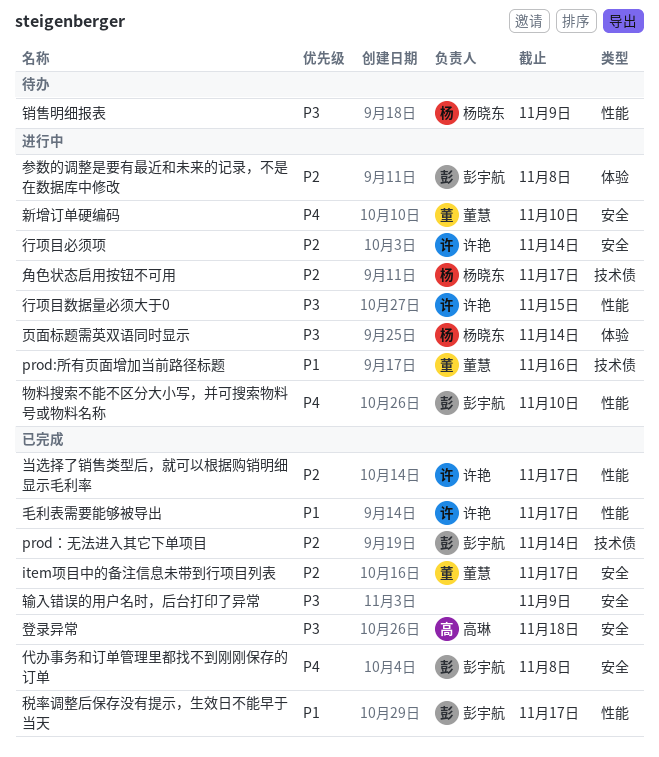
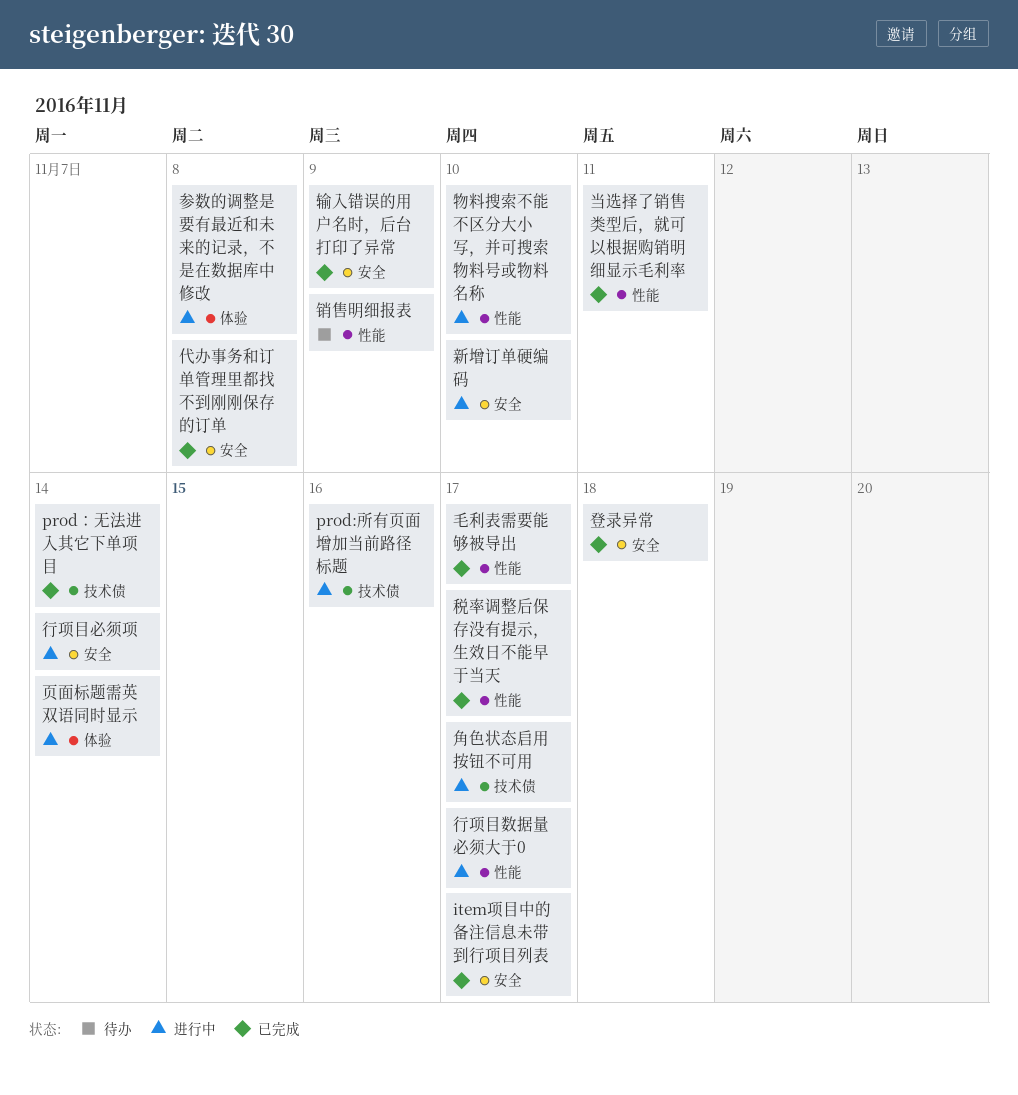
当选择了销售类型后，就可以根据购销明细显示毛利率, due: Nov 17 -> Nov 11
行项目数据量必须大于0, due: Nov 15 -> Nov 17

